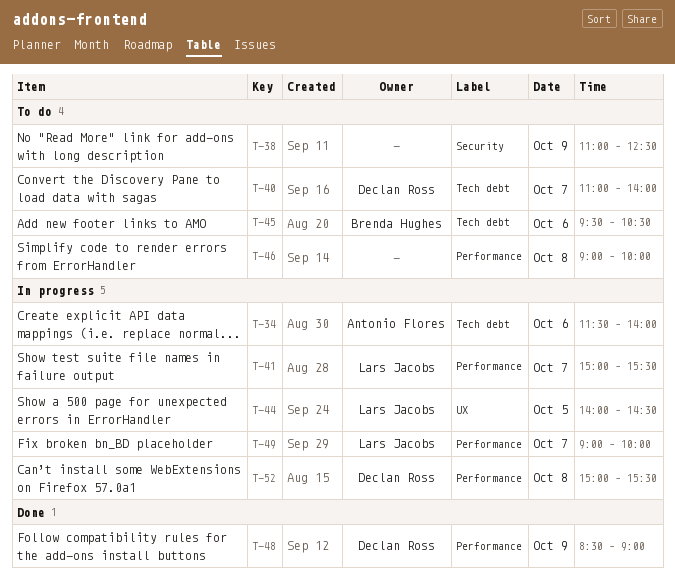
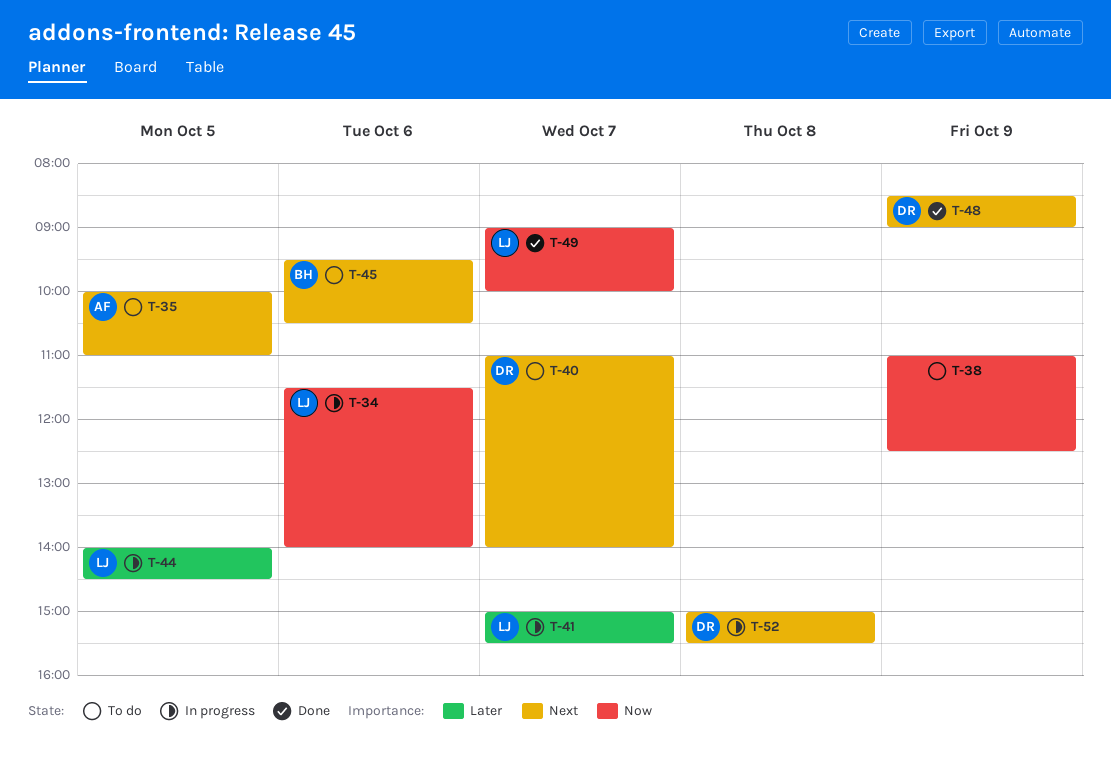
T-34, owner: Antonio Flores -> Lars Jacobs
T-35: none -> present
T-46: present -> none
T-49, status: In progress -> Done

